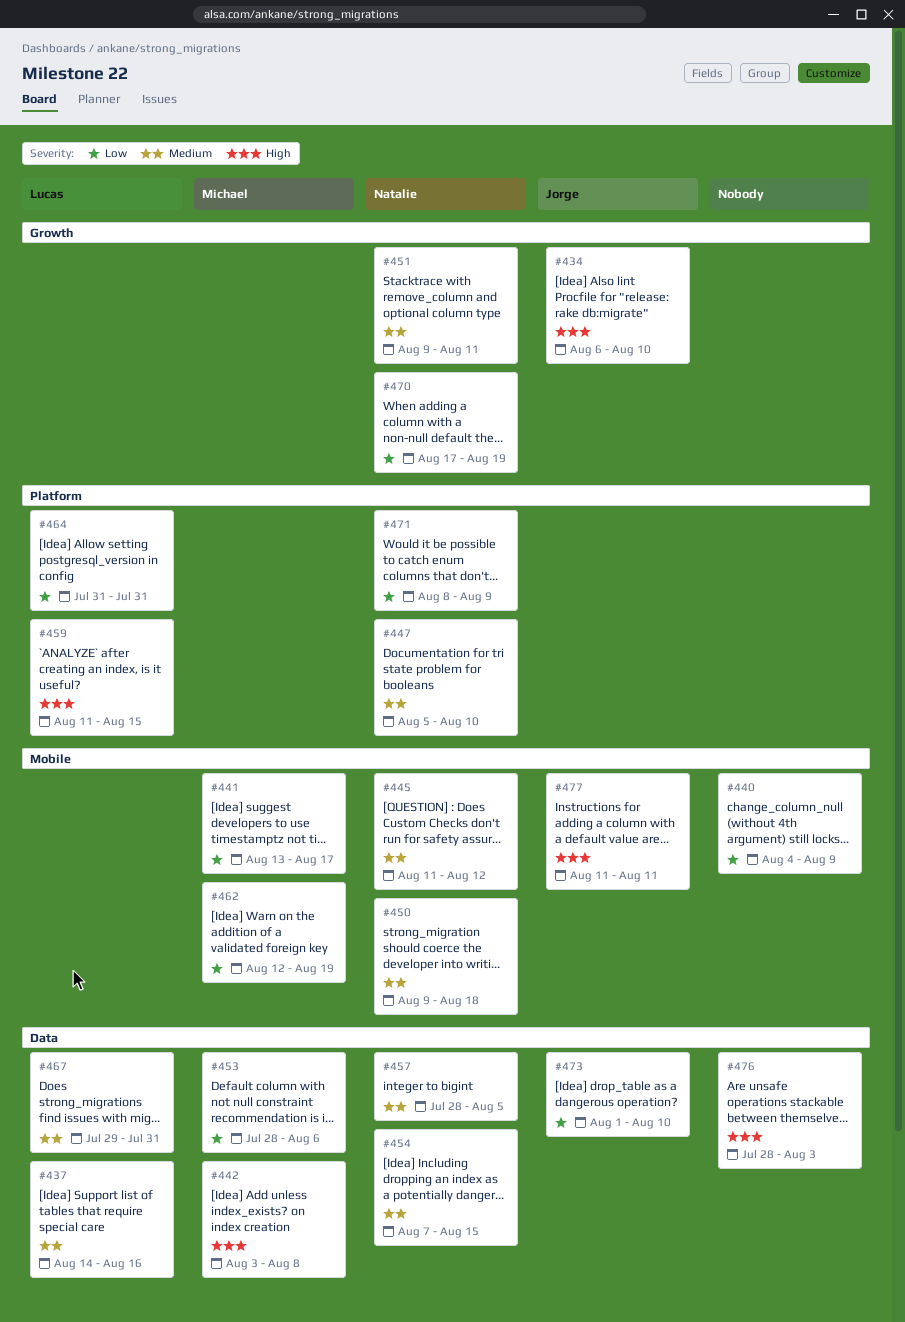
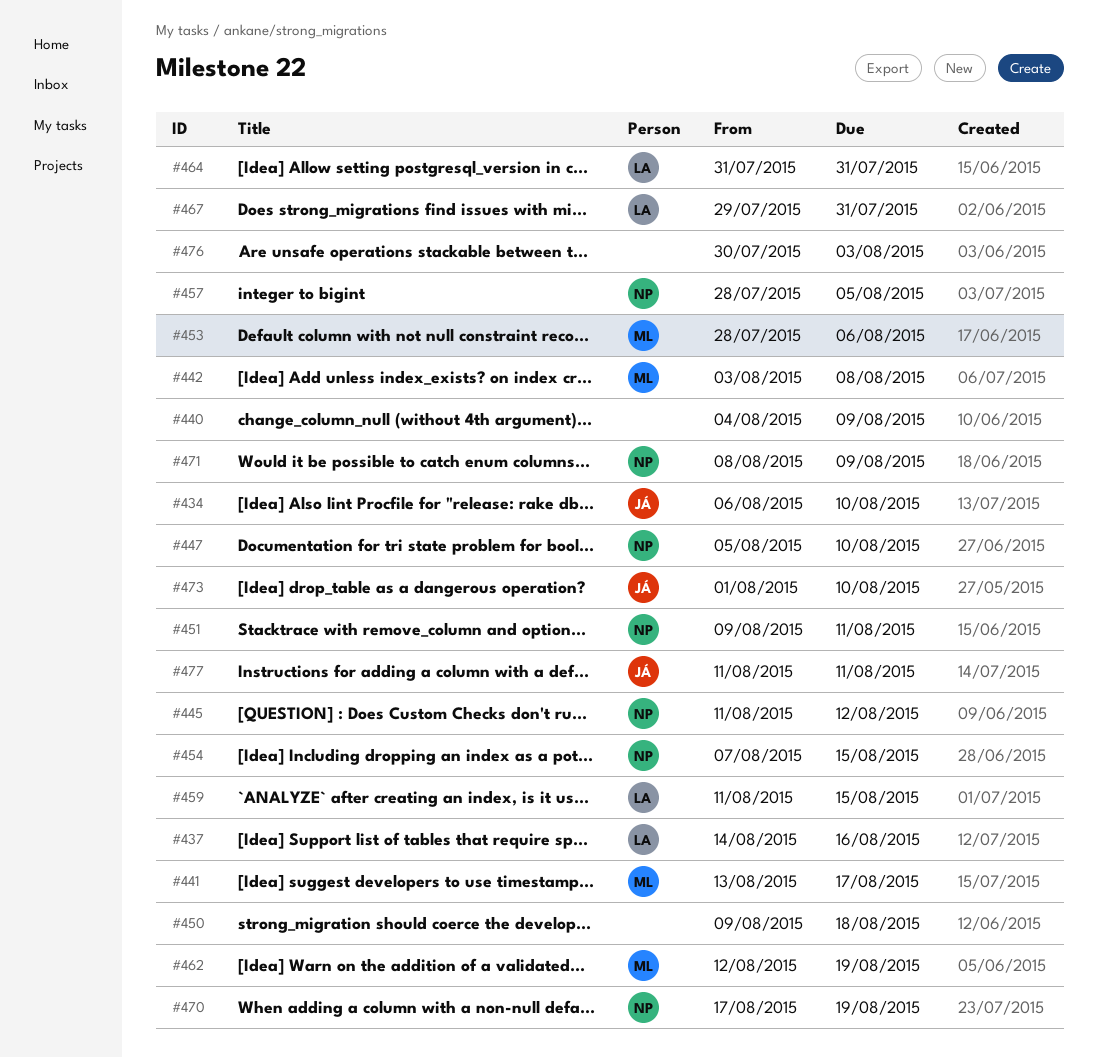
#450, owner: Natalie -> none
#476, start: Jul 28 -> Jul 30

